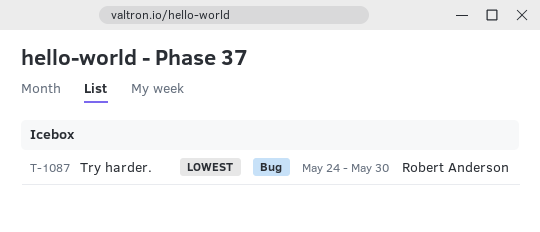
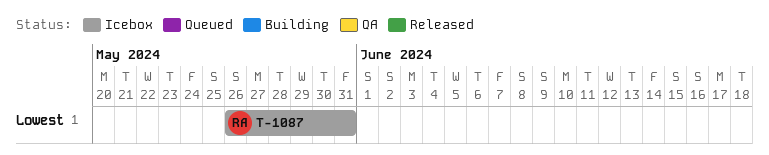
T-1087, start: May 24 -> May 26
T-1087, due: May 30 -> May 31

